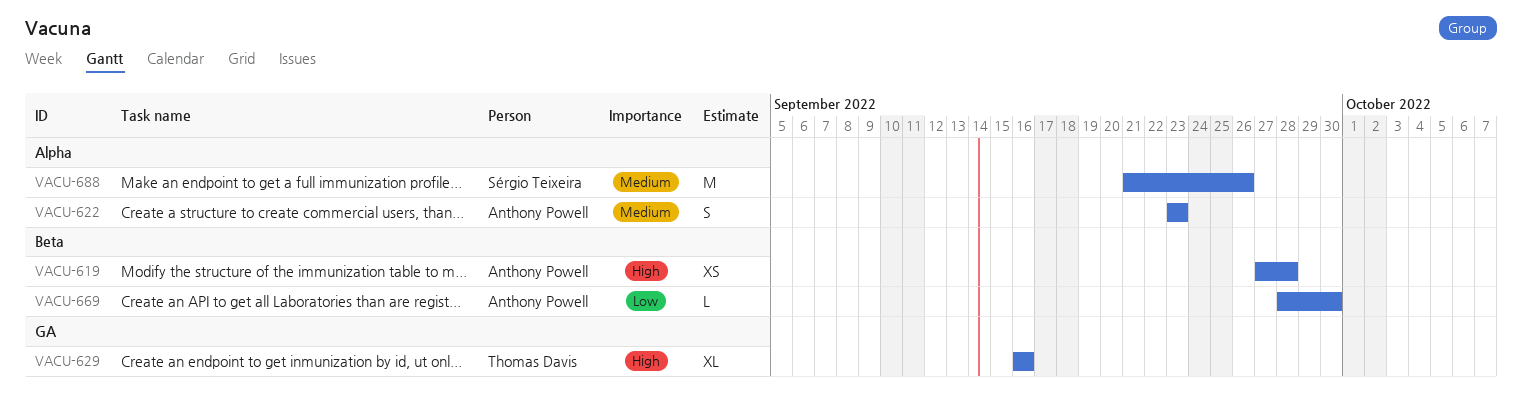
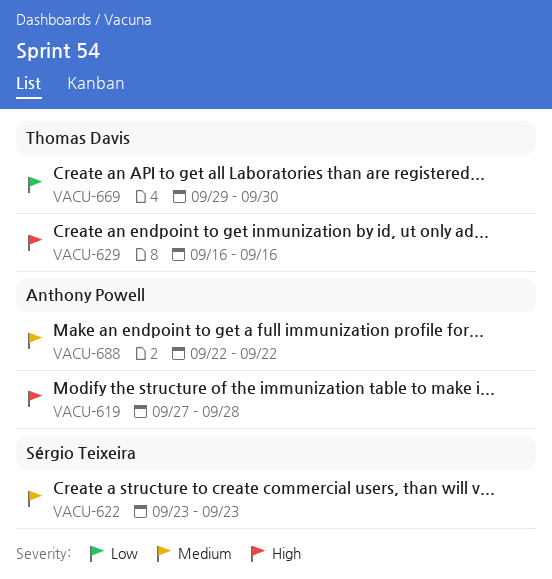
VACU-622, owner: Anthony Powell -> Sérgio Teixeira
VACU-669, owner: Anthony Powell -> Thomas Davis
VACU-669, start: Sep 28 -> Sep 29
VACU-688, owner: Sérgio Teixeira -> Anthony Powell
VACU-688, start: Sep 21 -> Sep 22
VACU-688, due: Sep 26 -> Sep 22

